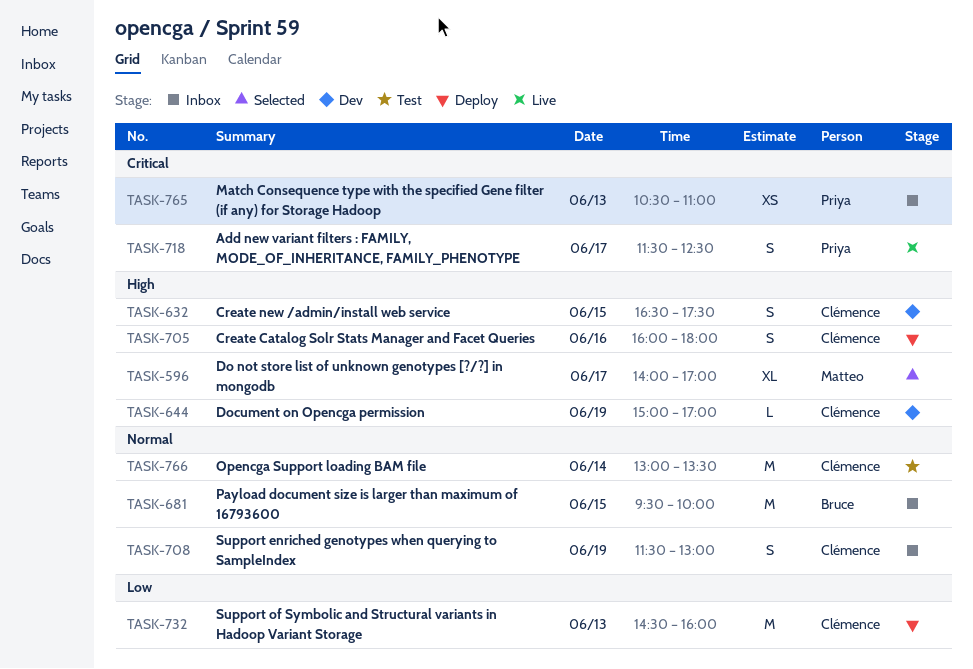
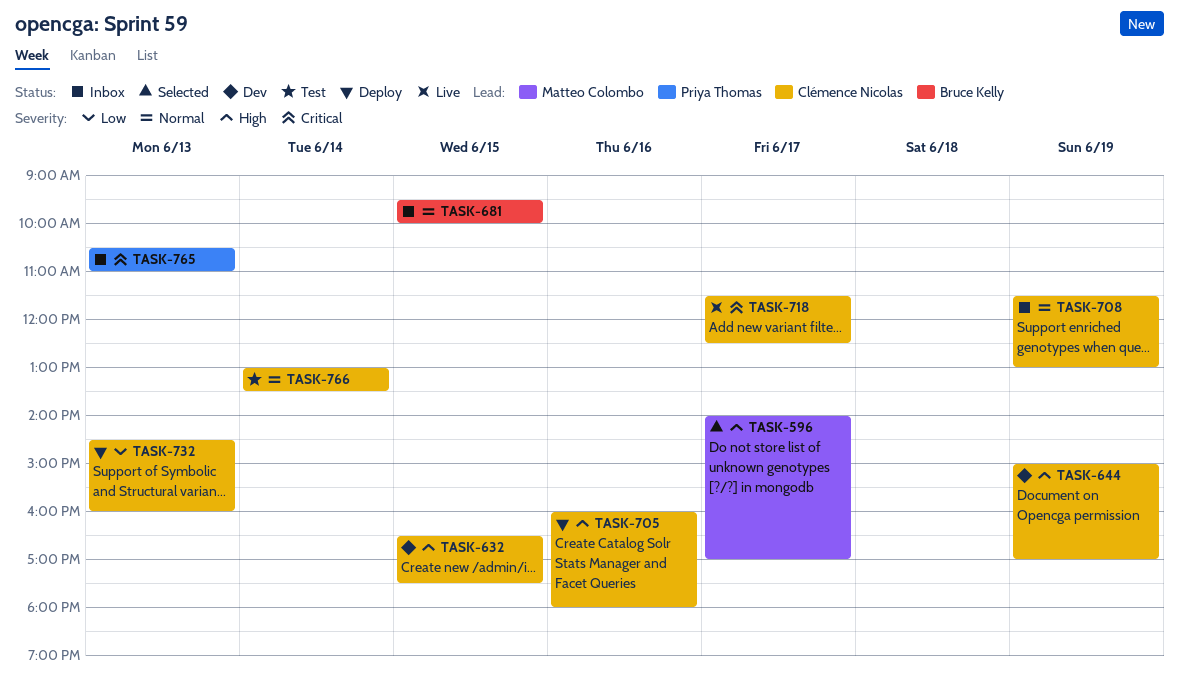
TASK-718, owner: Priya Thomas -> Clémence Nicolas

